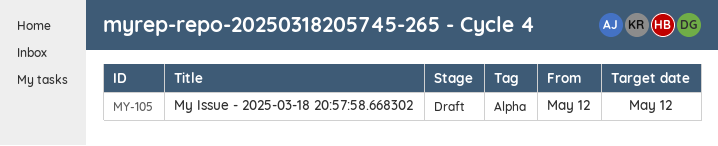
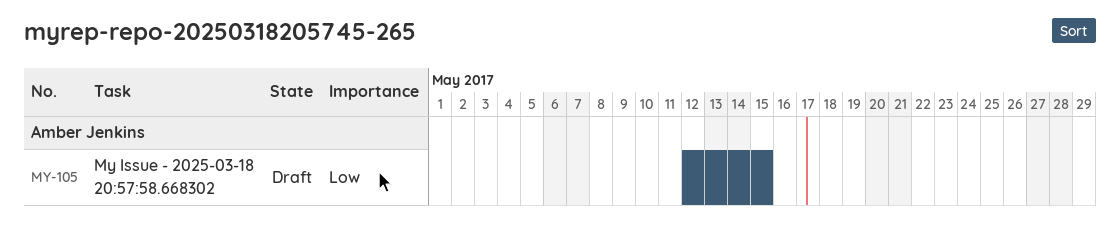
MY-105, due: May 12 -> May 15

